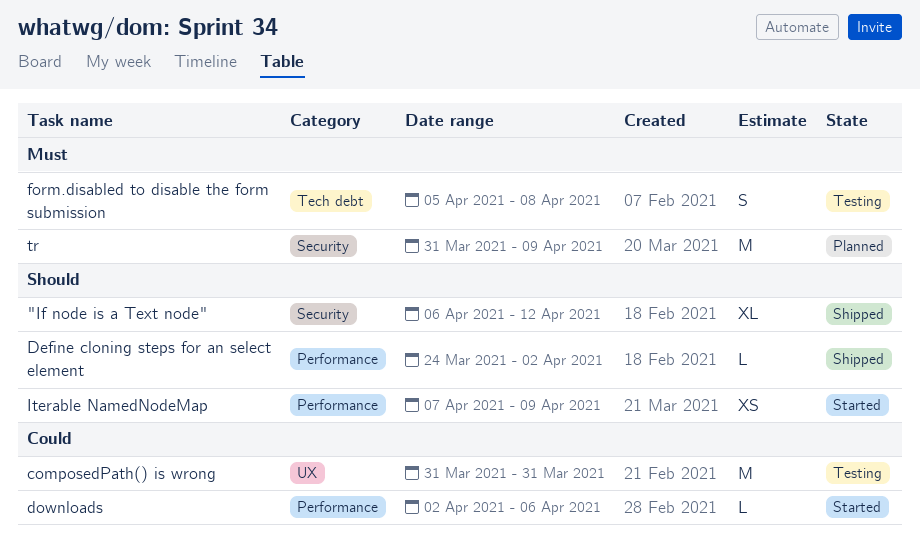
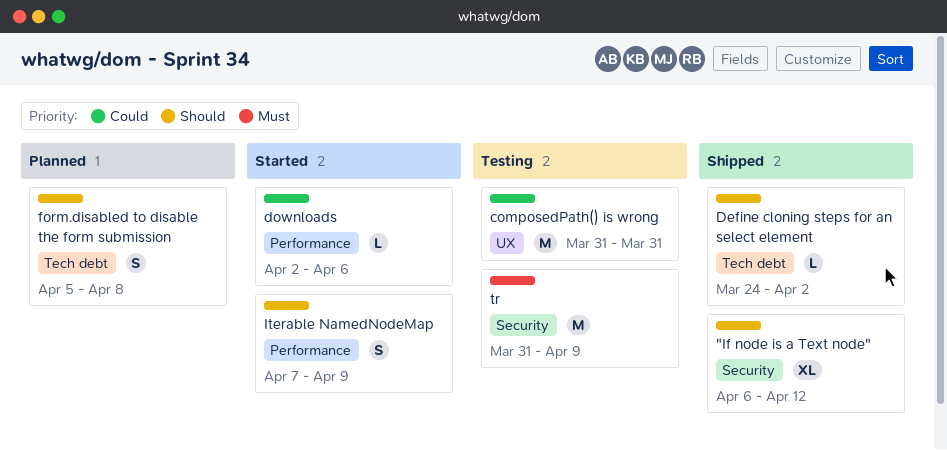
Define cloning steps for an select element, label: Performance -> Tech debt
form.disabled to disable the form submission, status: Testing -> Planned
form.disabled to disable the form submission, priority: Must -> Should
Iterable NamedNodeMap, estimate: XS -> S
tr, status: Planned -> Testing

